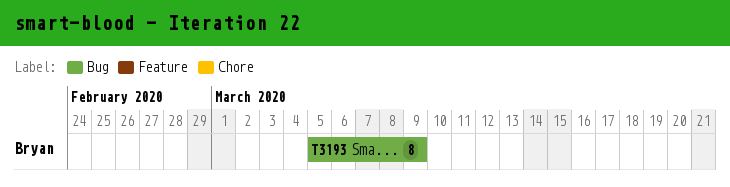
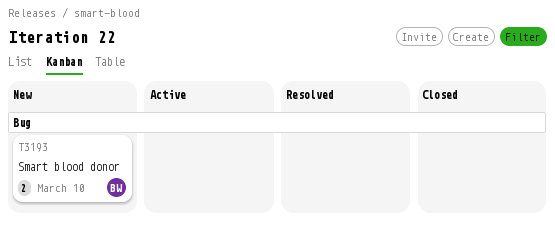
T3193, estimate: 8 -> 2
T3193, due: Mar 9 -> Mar 10

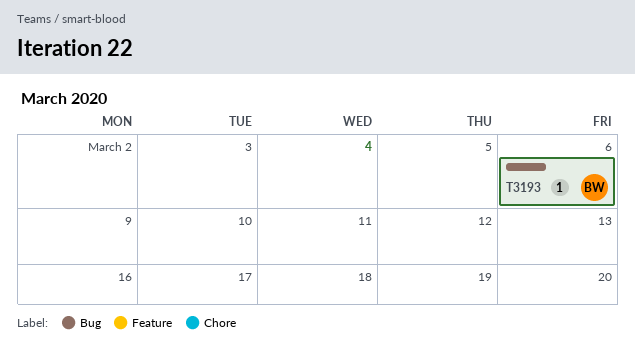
T3193, estimate: 2 -> 1
T3193, due: Mar 10 -> Mar 6

